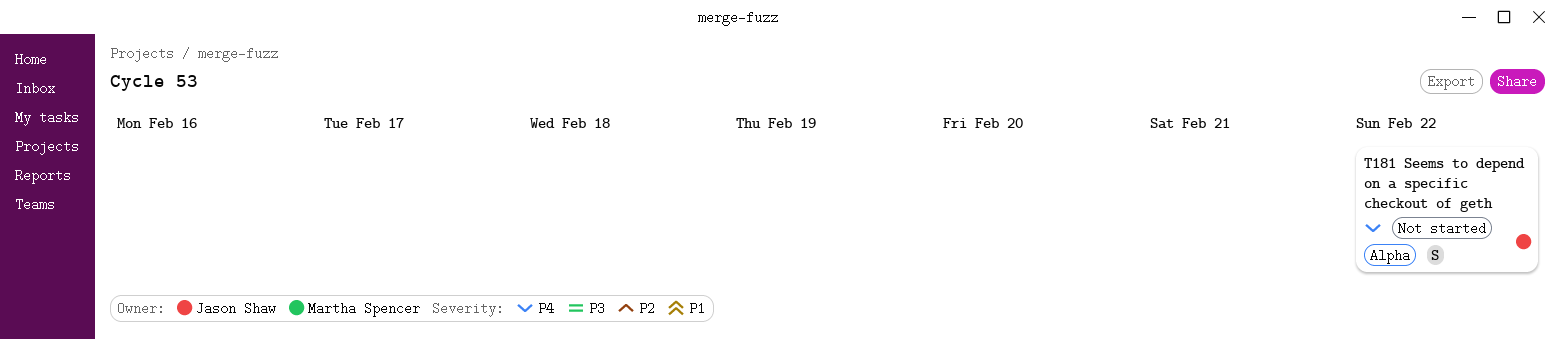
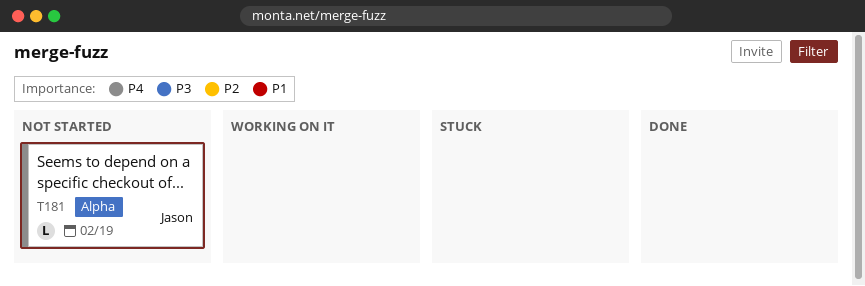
T181, estimate: S -> L
T181, due: Feb 22 -> Feb 19

